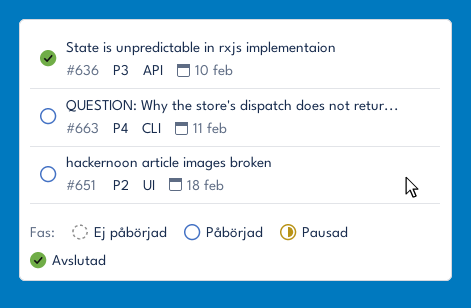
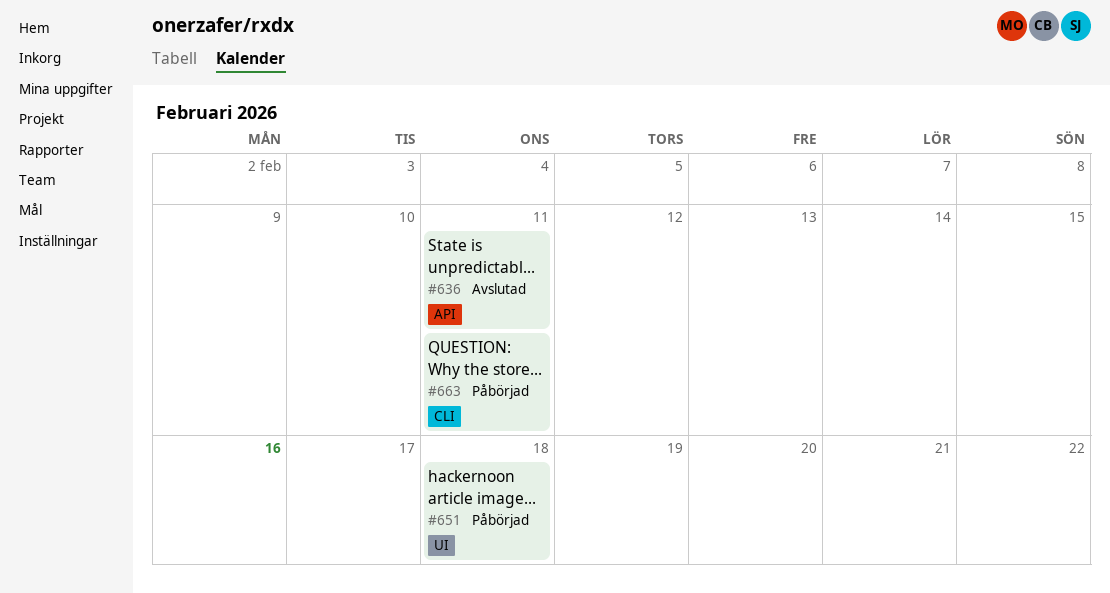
#636, due: Feb 10 -> Feb 11

